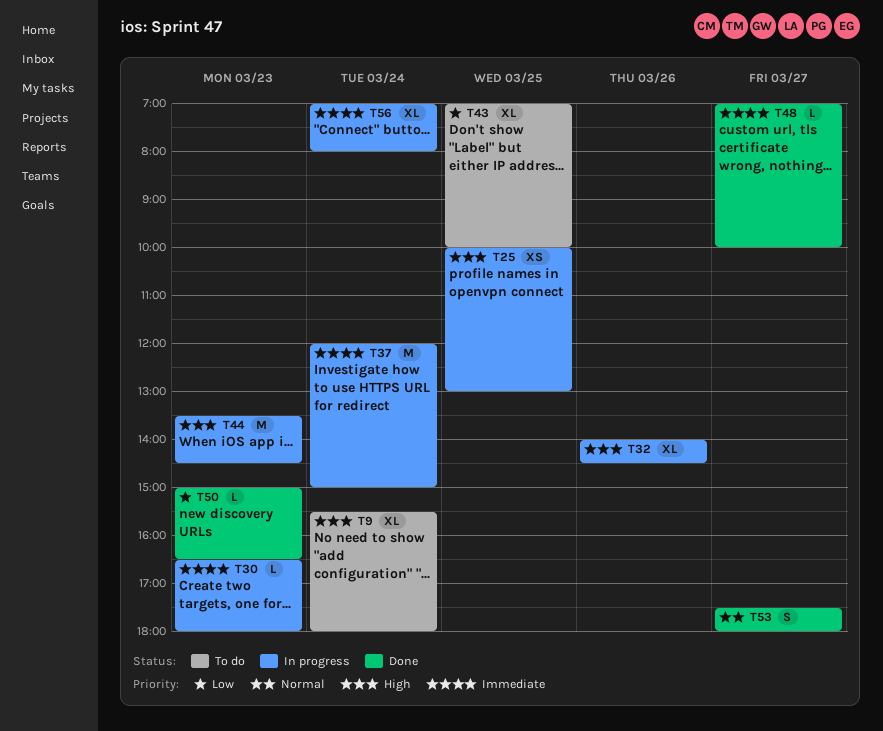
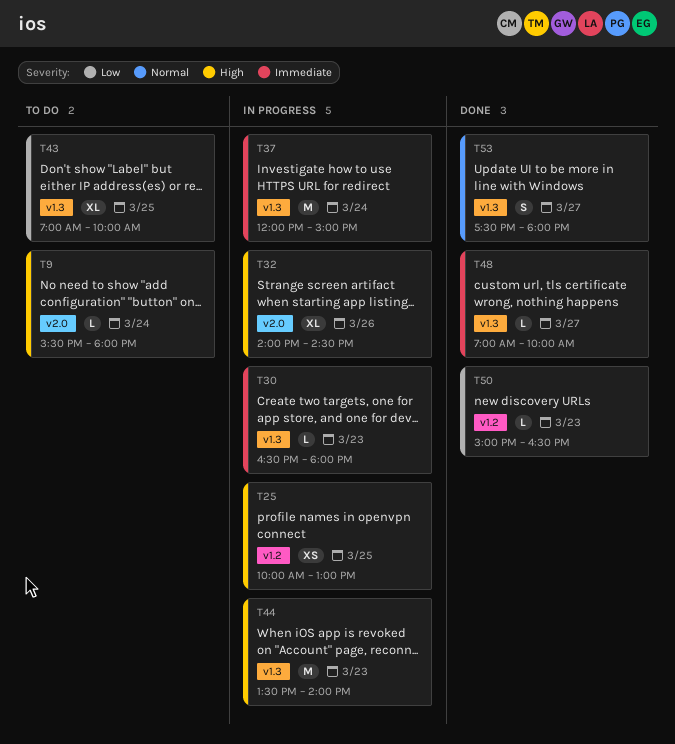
T9, estimate: XL -> L
T44, ends: 14:30 -> 14:00
T56: present -> none

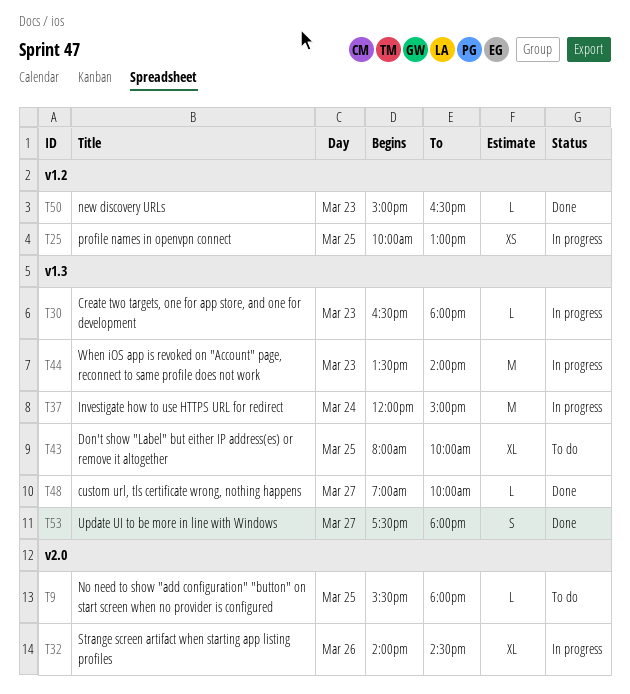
T9, day: Mar 24 -> Mar 25
T43, begins: 07:00 -> 08:00

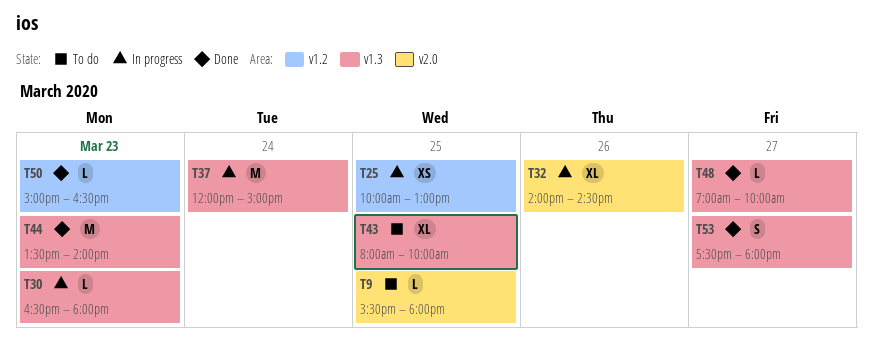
T44, status: In progress -> Done

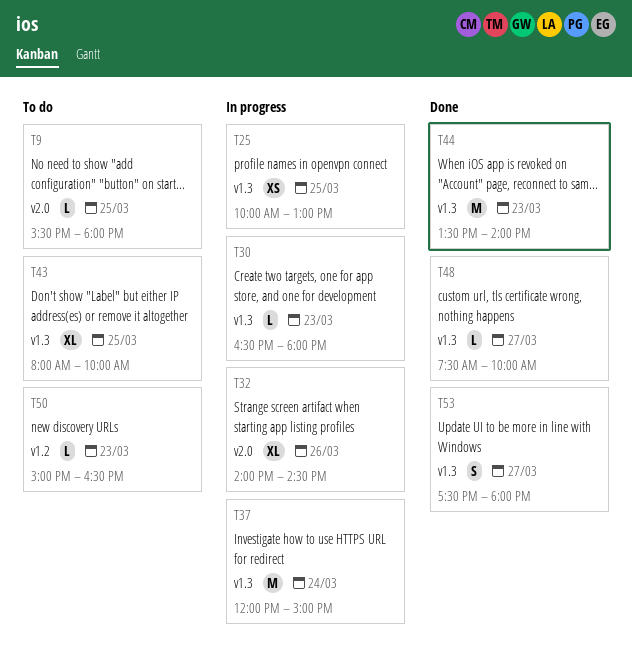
T25, label: v1.2 -> v1.3
T48, begins: 07:00 -> 07:30
T50, status: Done -> To do

